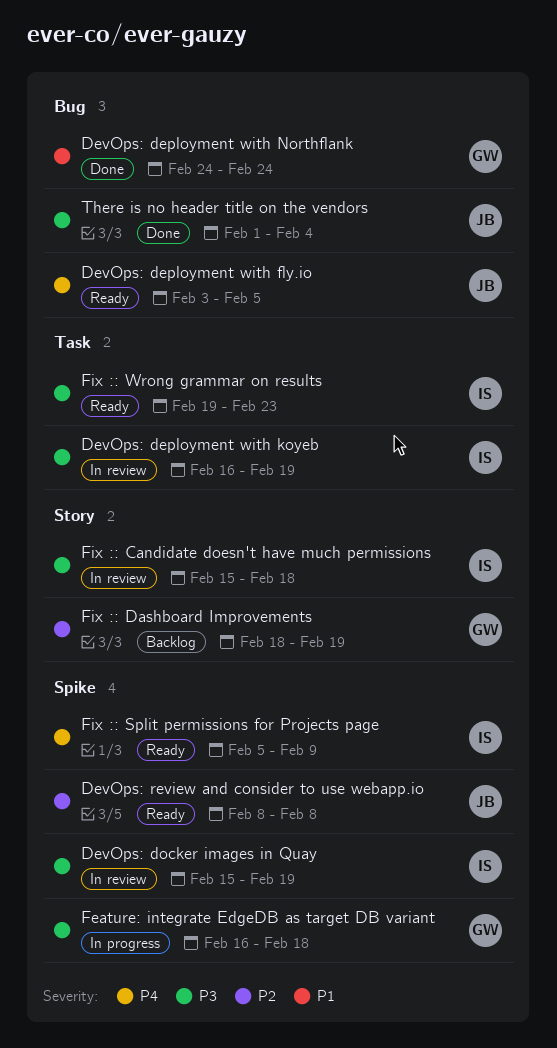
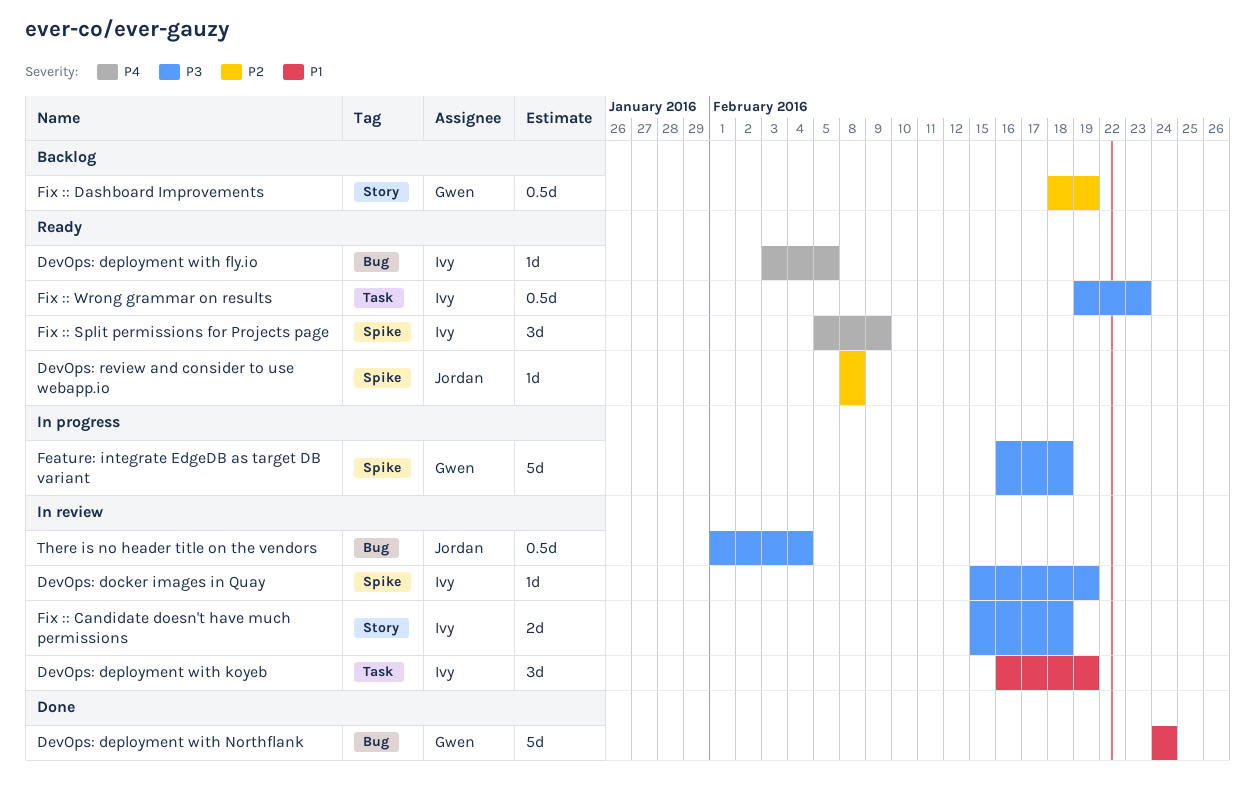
DevOps: deployment with fly.io, owner: Jordan -> Ivy
DevOps: deployment with koyeb, priority: P3 -> P1
There is no header title on the vendors, status: Done -> In review

